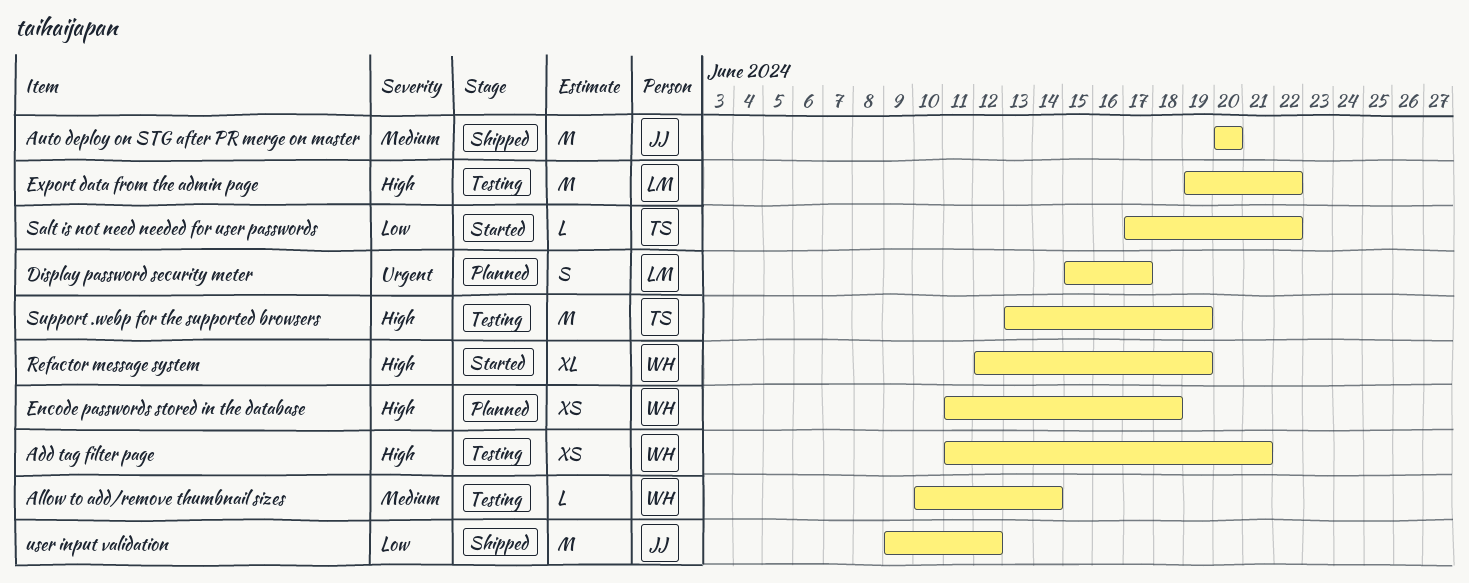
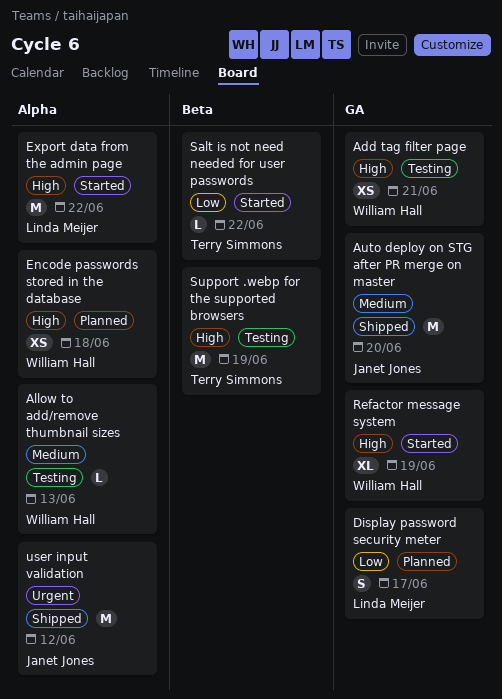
Allow to add/remove thumbnail sizes, due: Jun 14 -> Jun 13
Display password security meter, priority: Urgent -> Low
Export data from the admin page, status: Testing -> Started
user input validation, priority: Low -> Urgent

